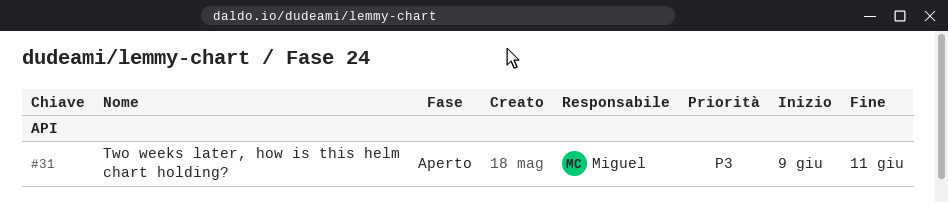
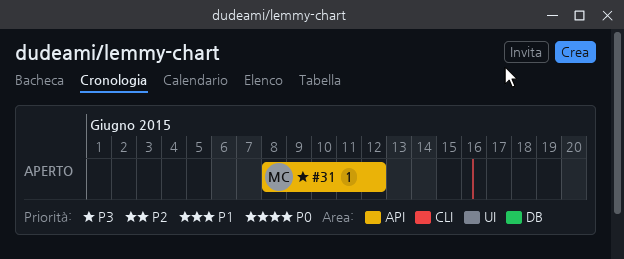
#31, start: Jun 9 -> Jun 8
#31, due: Jun 11 -> Jun 12

